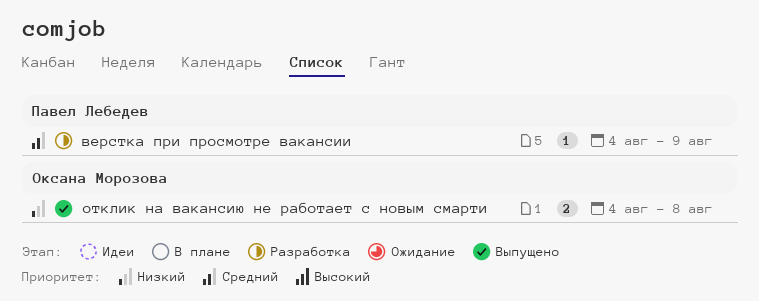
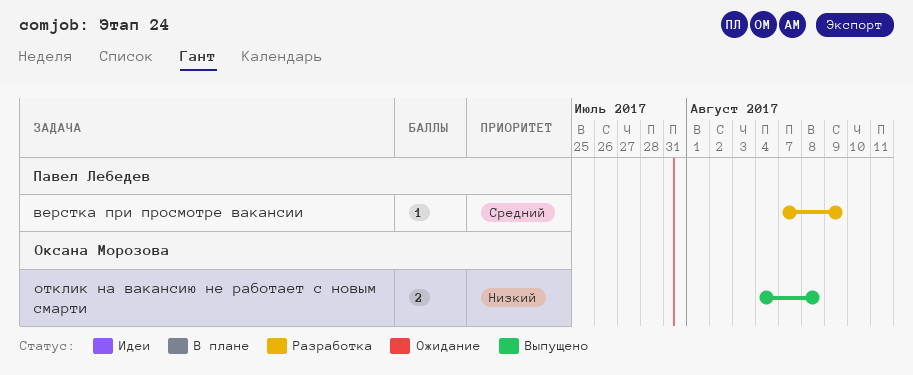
верстка при просмотре вакансии, start: Aug 4 -> Aug 7

